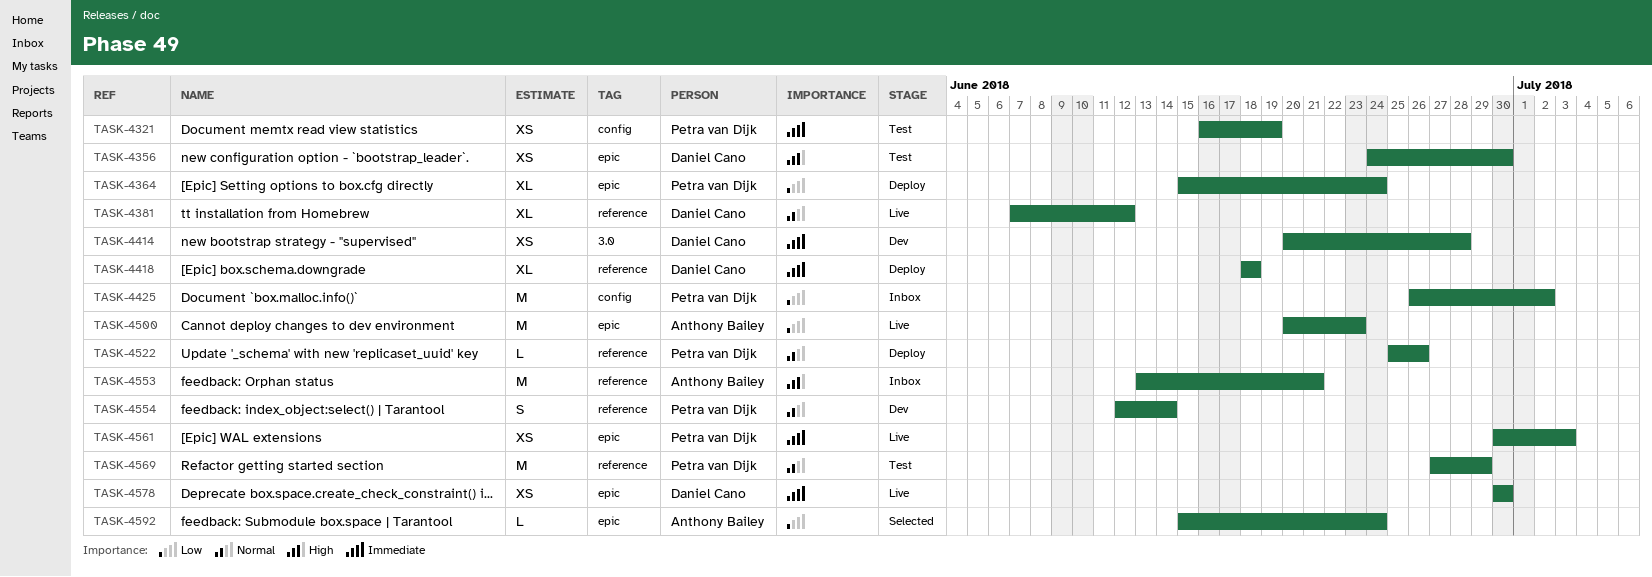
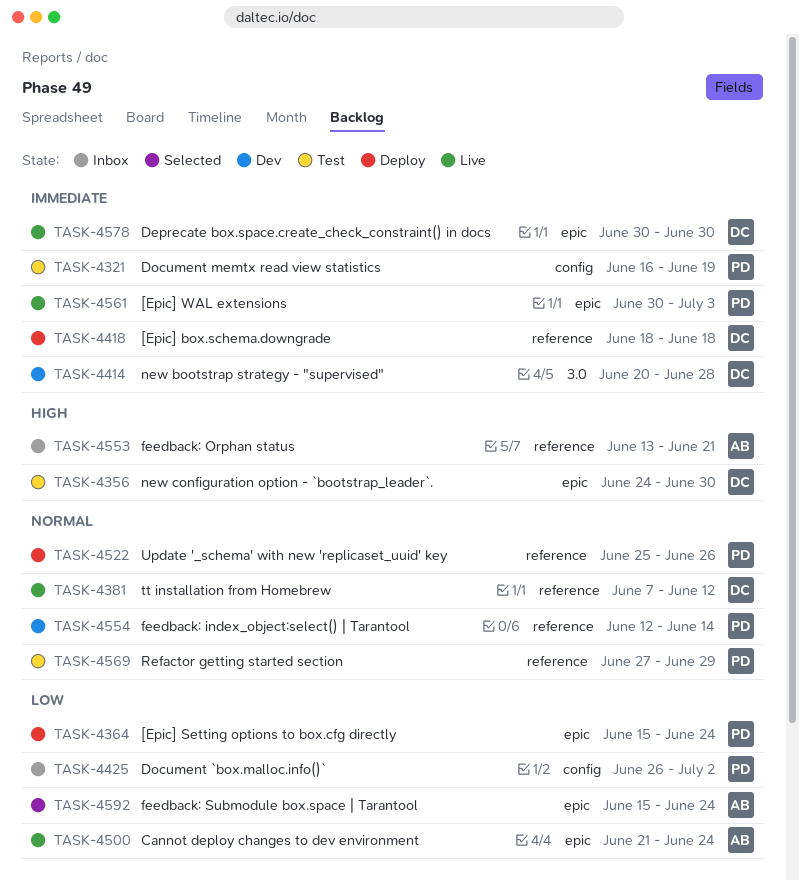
TASK-4500, start: Jun 20 -> Jun 21
TASK-4500, due: Jun 23 -> Jun 24

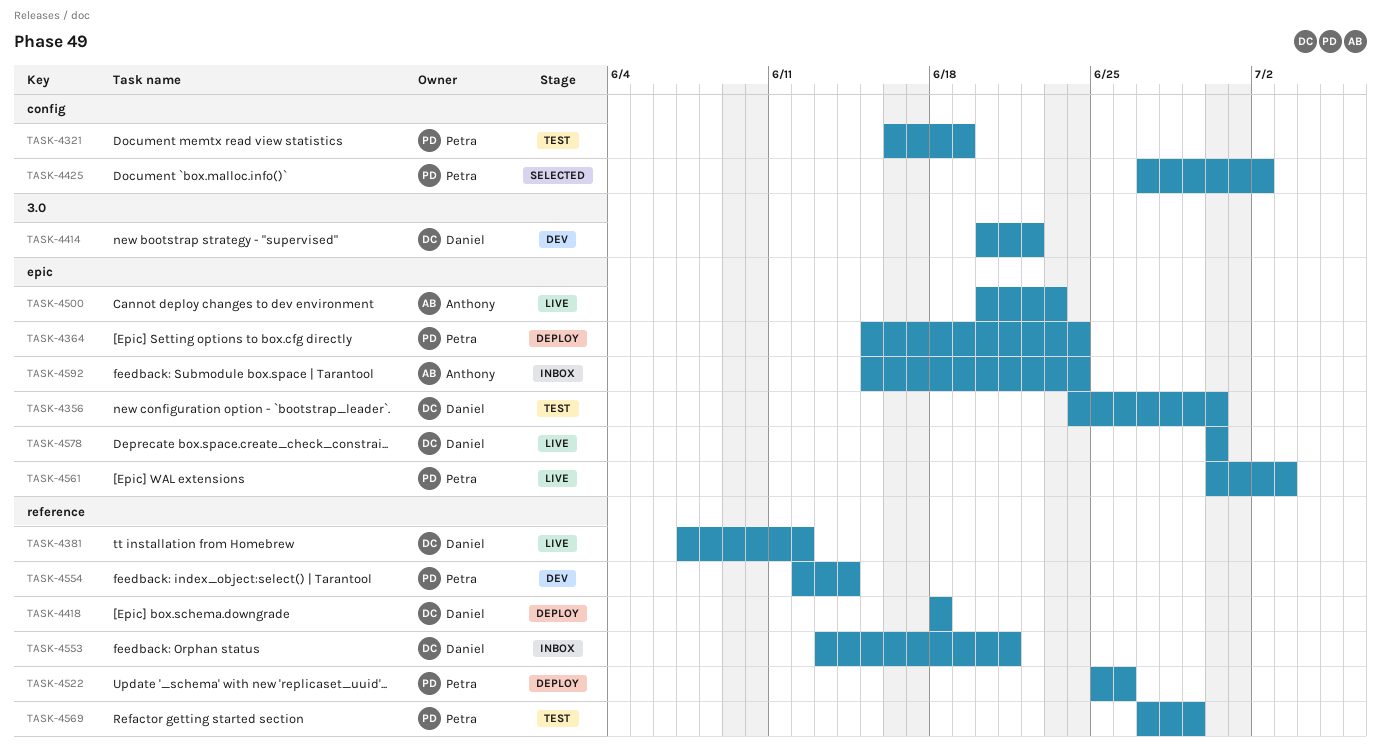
TASK-4414, due: Jun 28 -> Jun 22
TASK-4425, status: Inbox -> Selected
TASK-4425, start: Jun 26 -> Jun 27
TASK-4500, start: Jun 21 -> Jun 20
TASK-4500, due: Jun 24 -> Jun 23
TASK-4553, owner: Anthony -> Daniel
TASK-4592, status: Selected -> Inbox

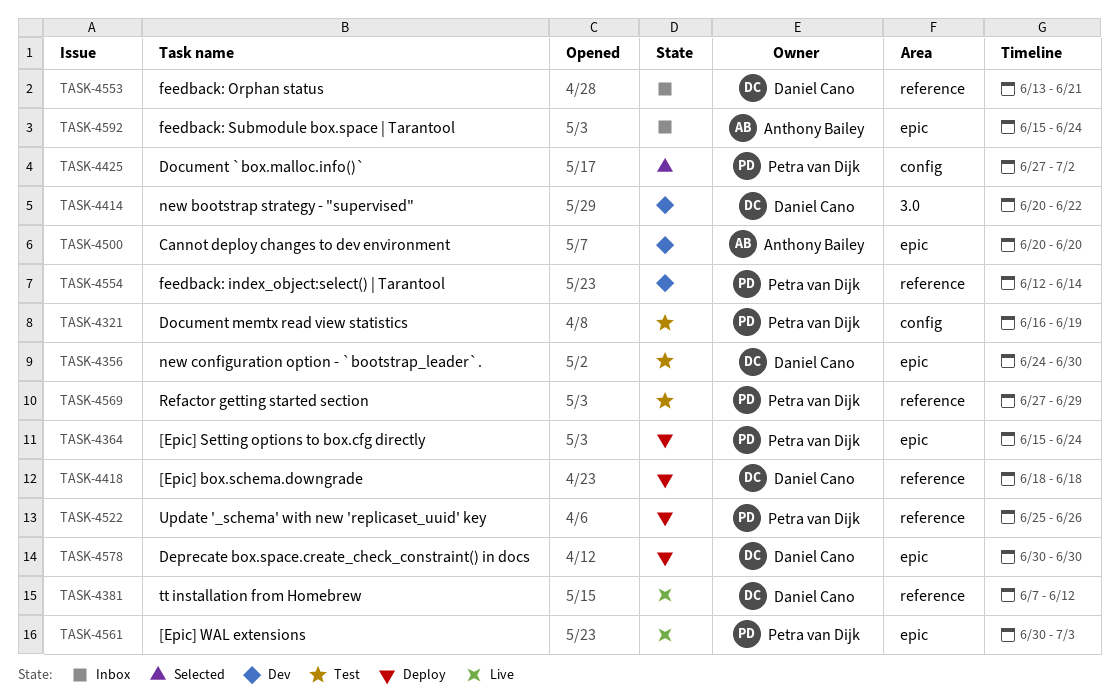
TASK-4500, status: Live -> Dev
TASK-4500, due: Jun 23 -> Jun 20
TASK-4578, status: Live -> Deploy

